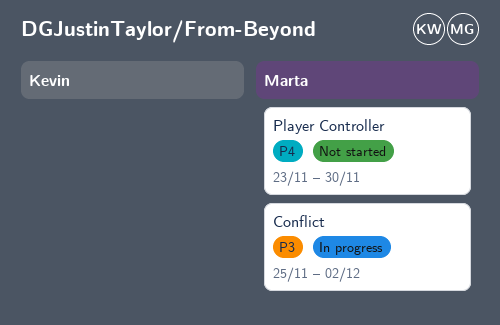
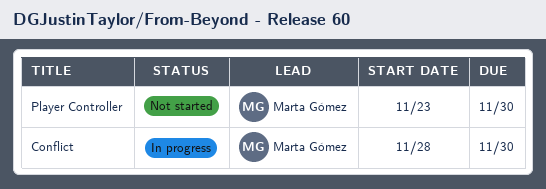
Conflict, start: Nov 25 -> Nov 28
Conflict, due: Dec 2 -> Nov 30

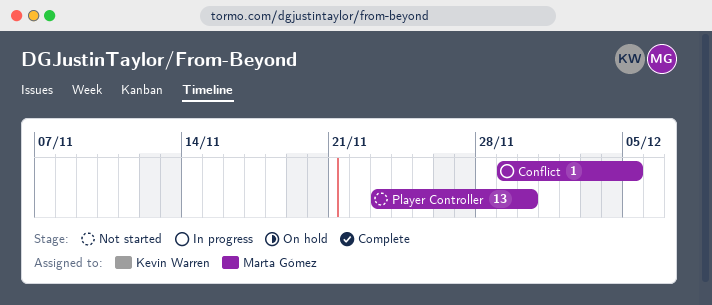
Conflict, start: Nov 28 -> Nov 29
Conflict, due: Nov 30 -> Dec 5

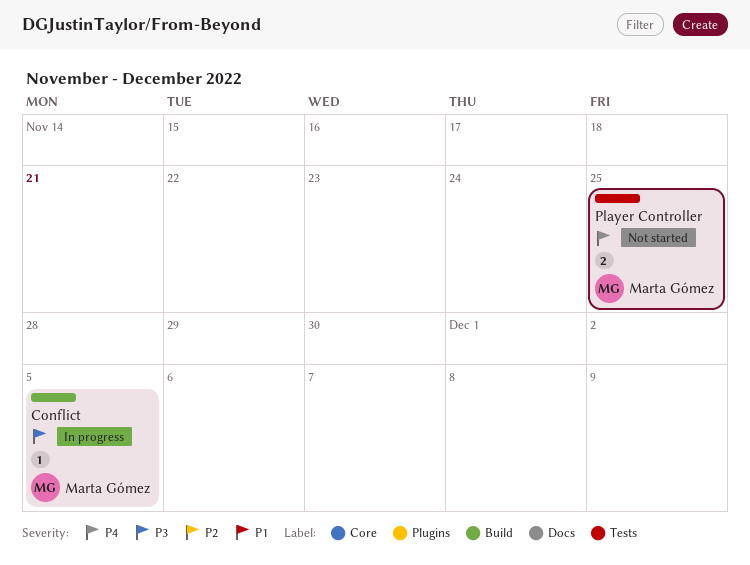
Player Controller, estimate: 13 -> 2
Player Controller, due: Nov 30 -> Nov 25

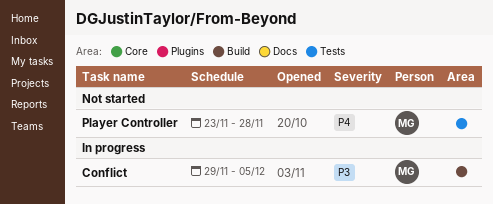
Player Controller, due: Nov 25 -> Nov 28

